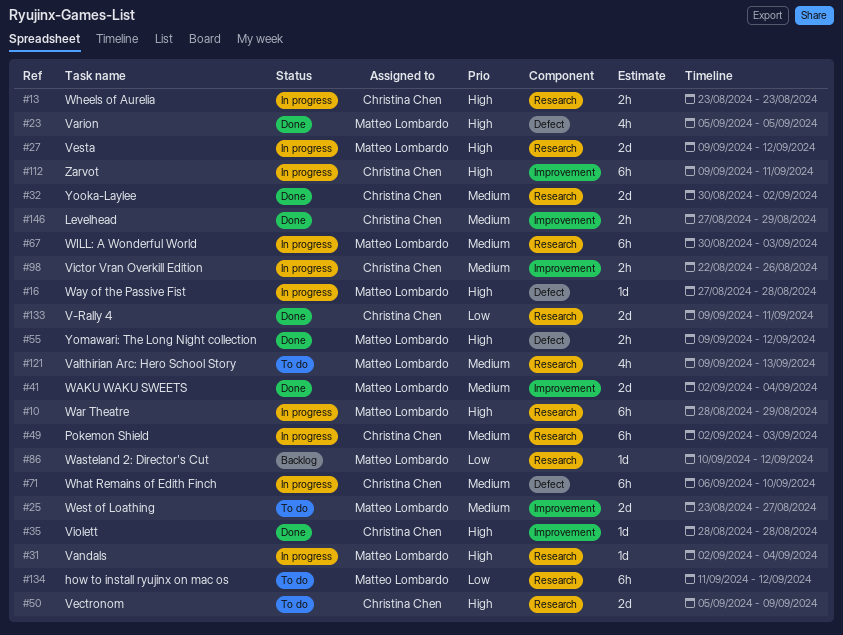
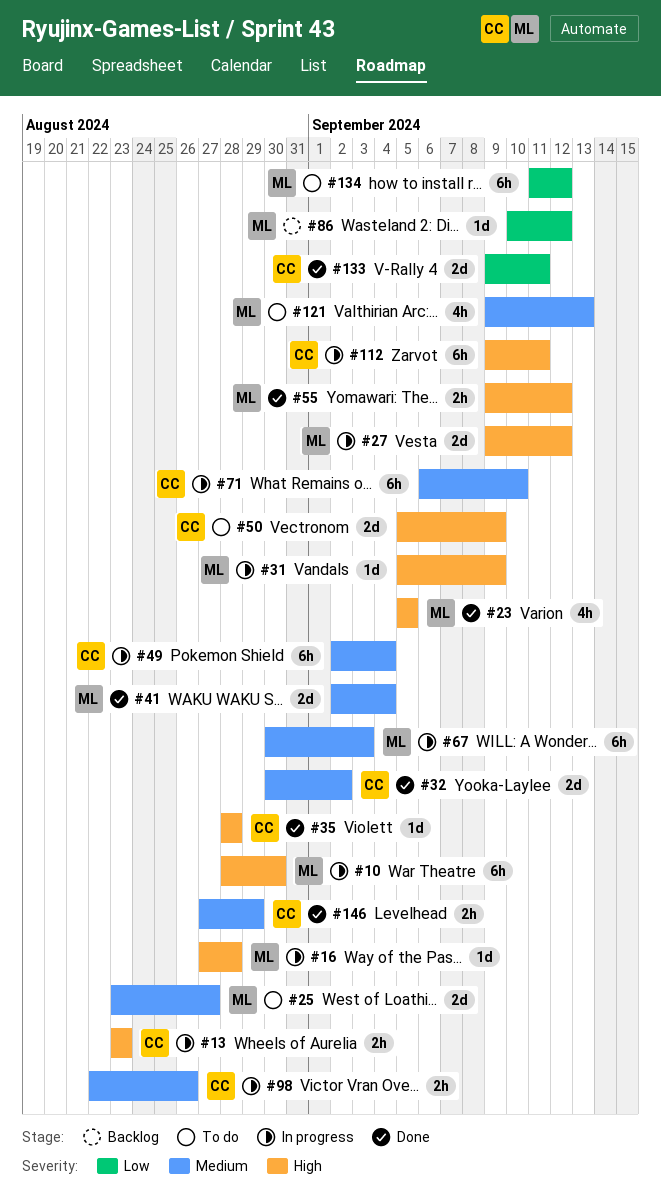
#10, due: Aug 29 -> Aug 30
#31, start: Sep 2 -> Sep 5
#31, due: Sep 4 -> Sep 9
#49, due: Sep 3 -> Sep 4

